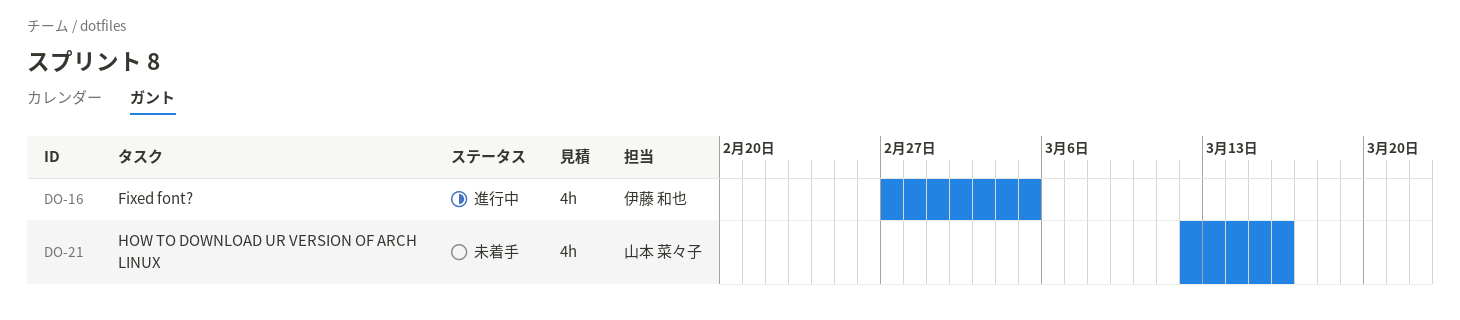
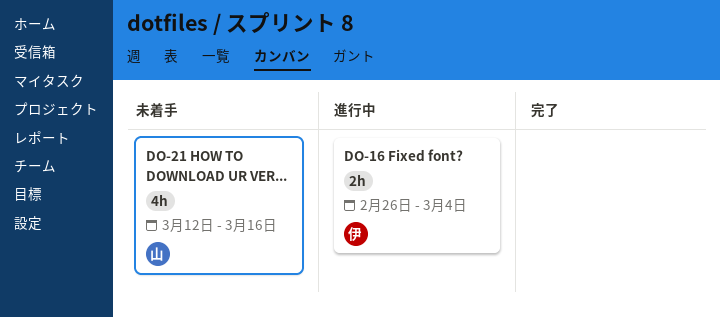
DO-16, estimate: 4h -> 2h
DO-16, start: Feb 27 -> Feb 26
DO-16, due: Mar 5 -> Mar 4

